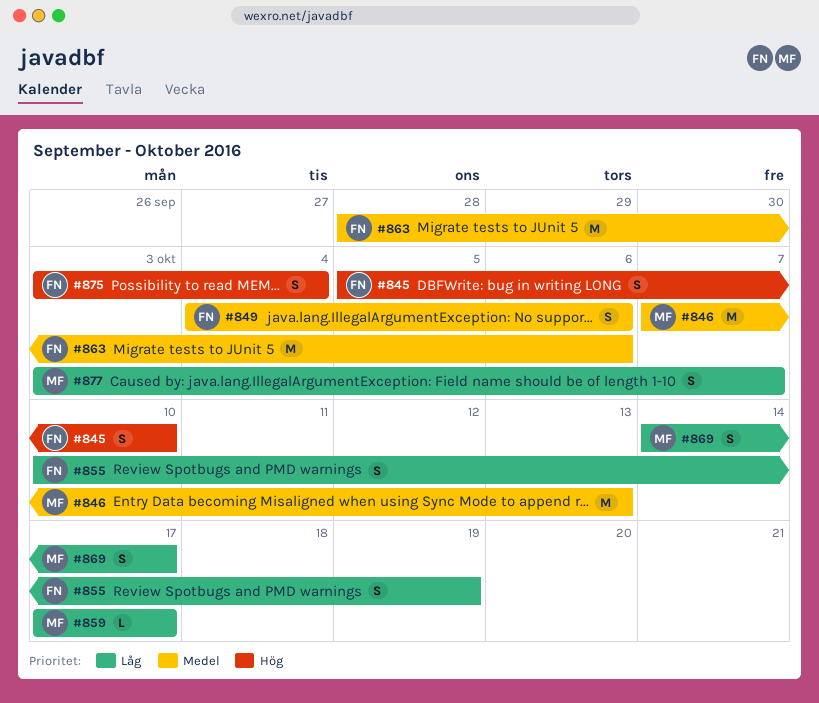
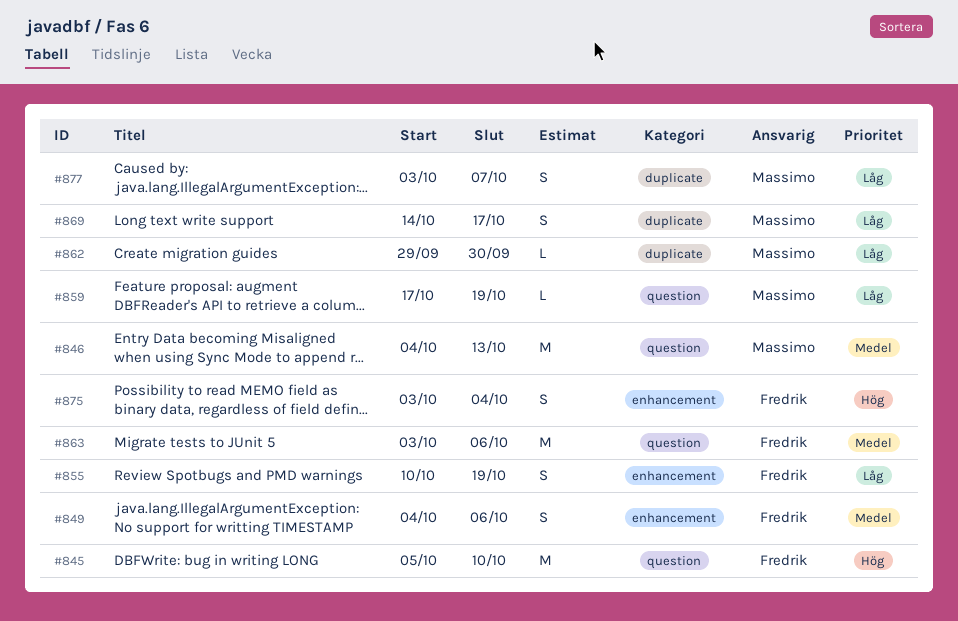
#845, estimate: S -> M
#846, start: Oct 7 -> Oct 4
#859, due: Oct 17 -> Oct 19
#862: none -> present
#863, start: Sep 28 -> Oct 3

